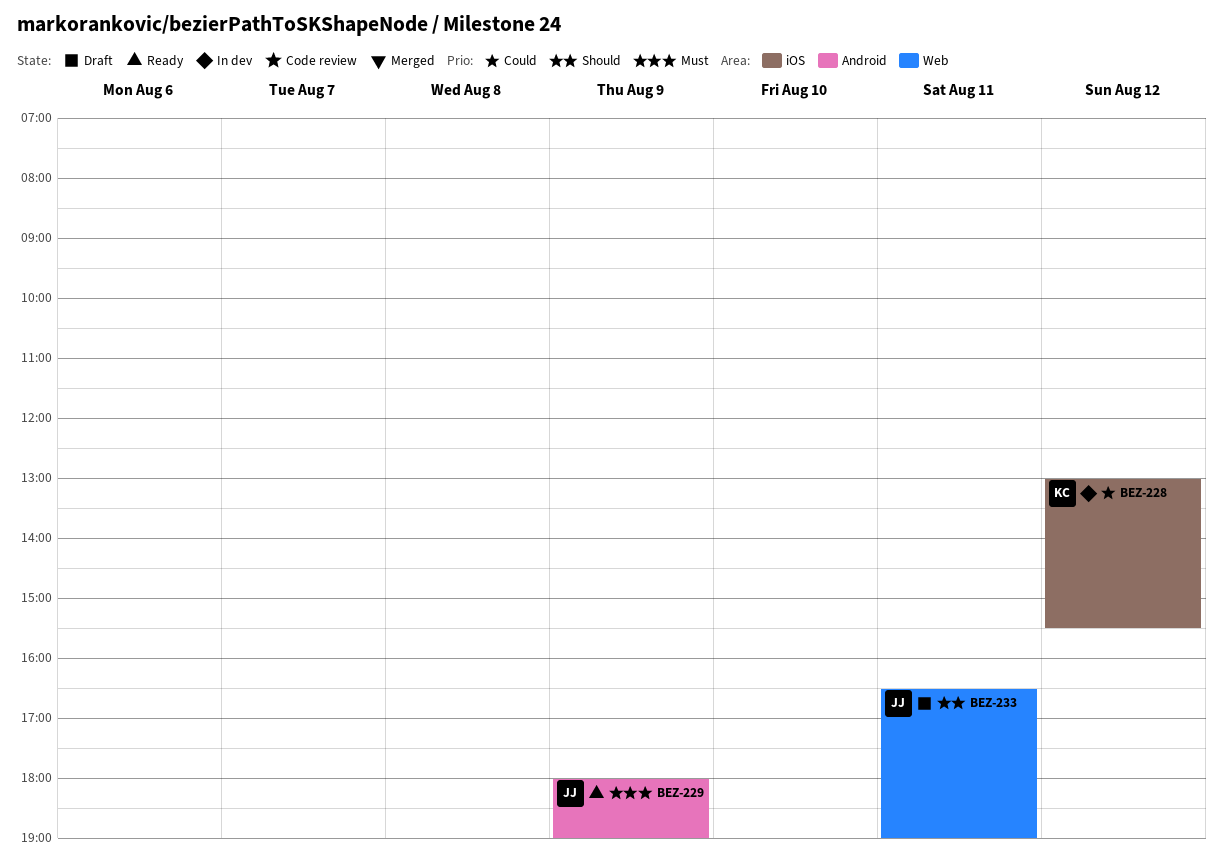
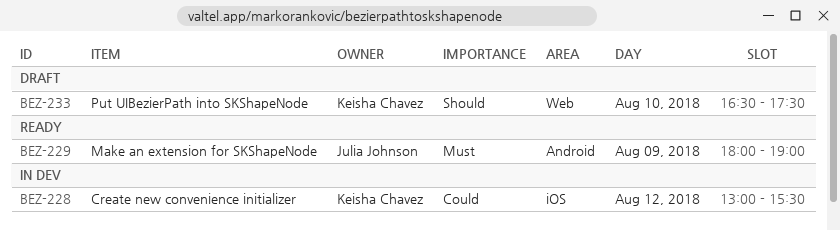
BEZ-233, owner: Julia Johnson -> Keisha Chavez
BEZ-233, day: Aug 11 -> Aug 10
BEZ-233, ends: 19:00 -> 17:30

